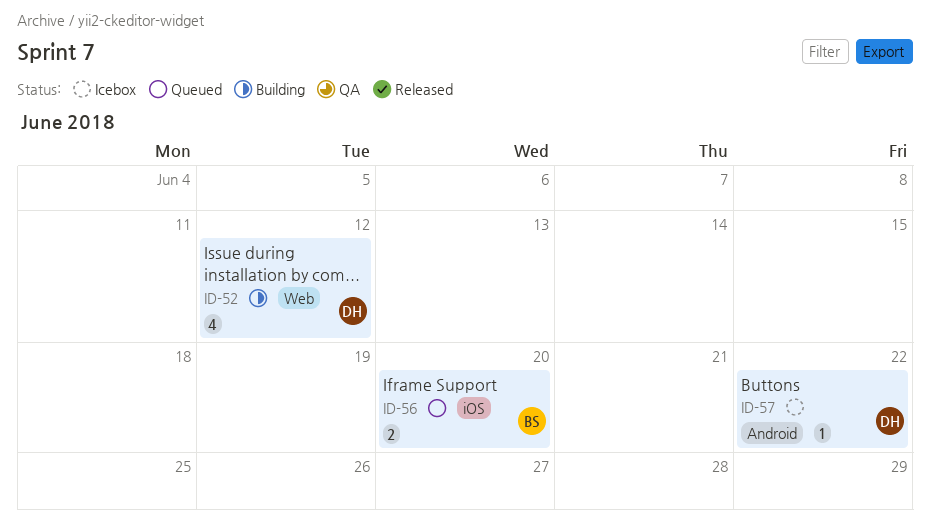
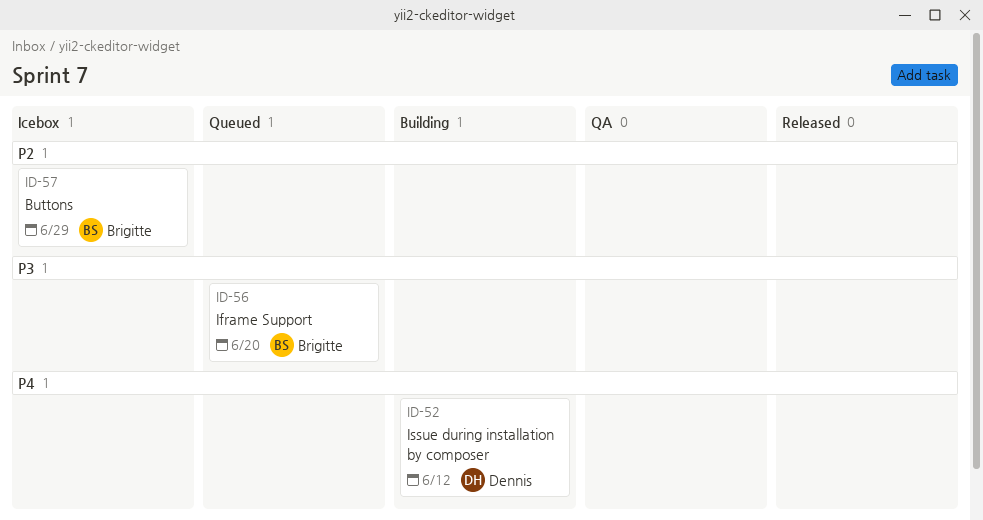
ID-57, owner: Dennis -> Brigitte
ID-57, due: Jun 22 -> Jun 29

